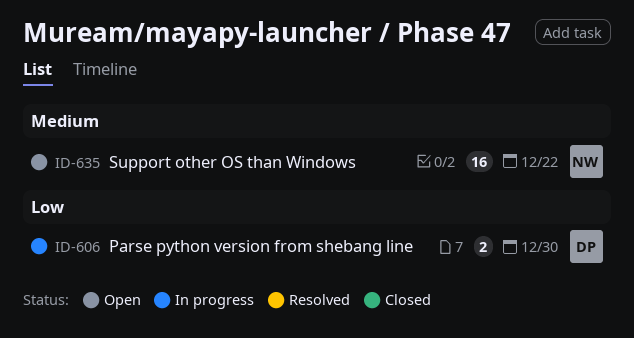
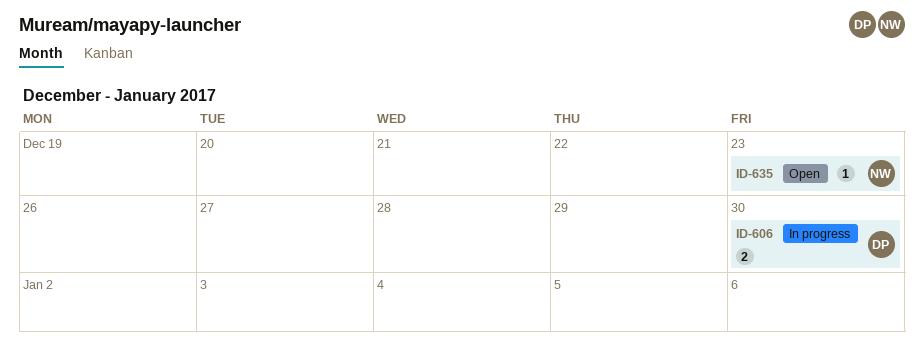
ID-635, estimate: 16 -> 1
ID-635, due: Dec 22 -> Dec 23

